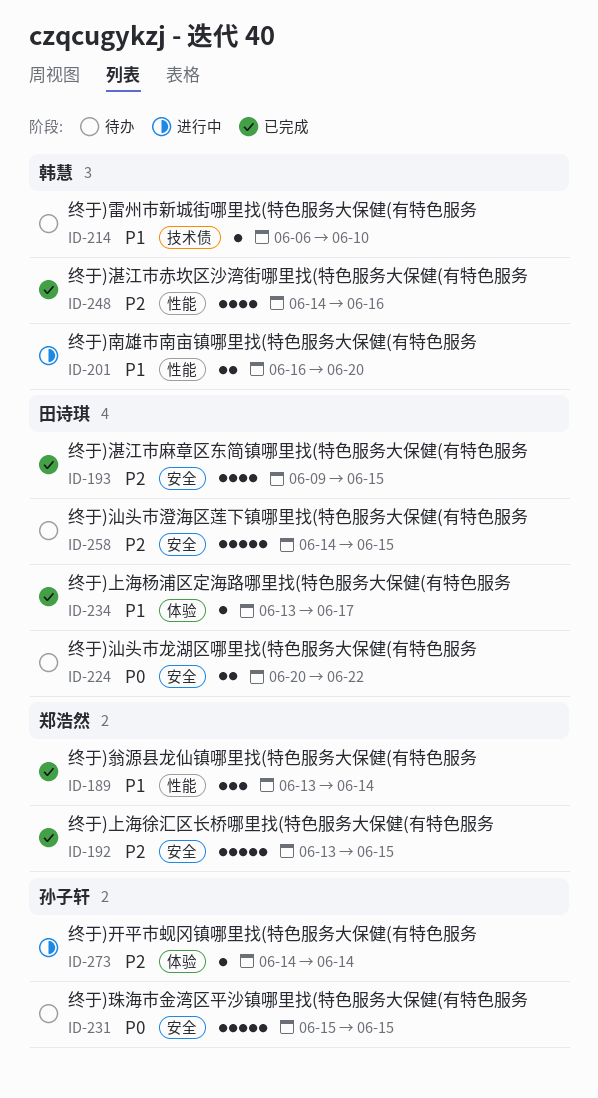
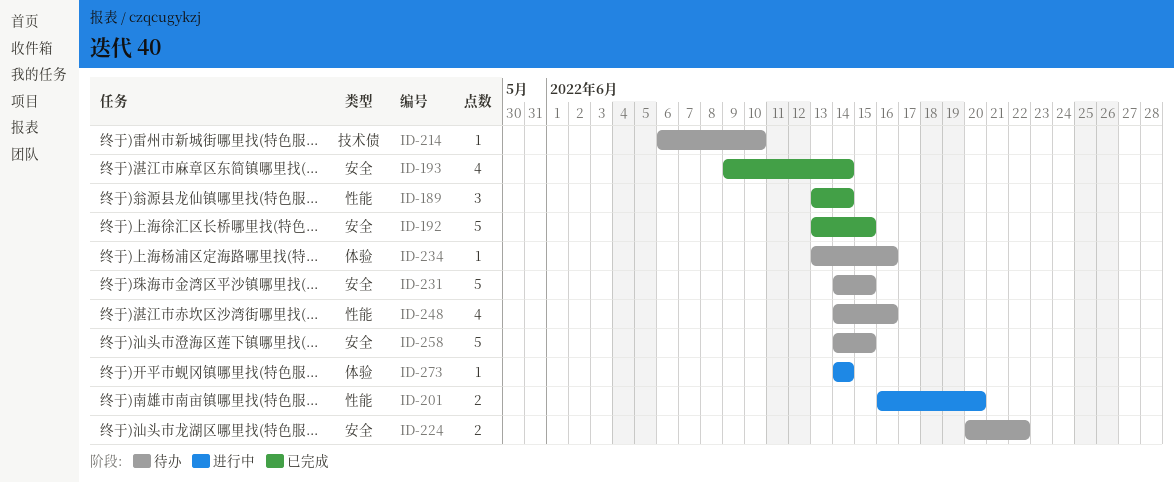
ID-193, due: Jun 15 -> Jun 14
ID-231, start: Jun 15 -> Jun 14
ID-234, status: 已完成 -> 待办
ID-234, due: Jun 17 -> Jun 16
ID-248, status: 已完成 -> 待办

